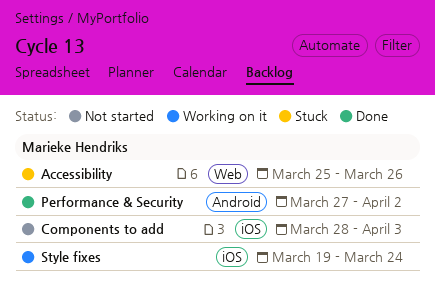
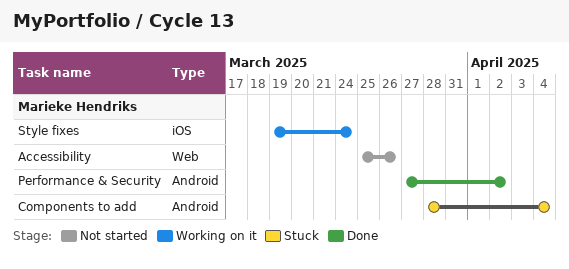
Accessibility, status: Stuck -> Not started
Components to add, status: Not started -> Stuck
Components to add, label: iOS -> Android
Components to add, due: Apr 3 -> Apr 4

